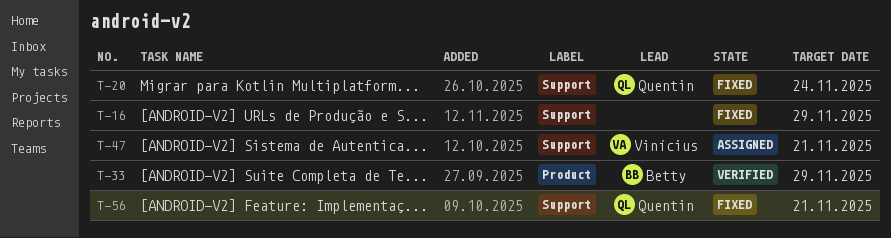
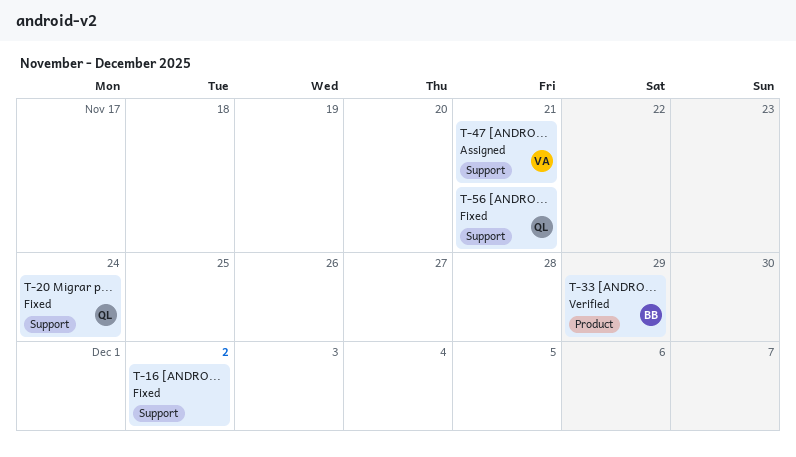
T-16, due: Nov 29 -> Dec 2

